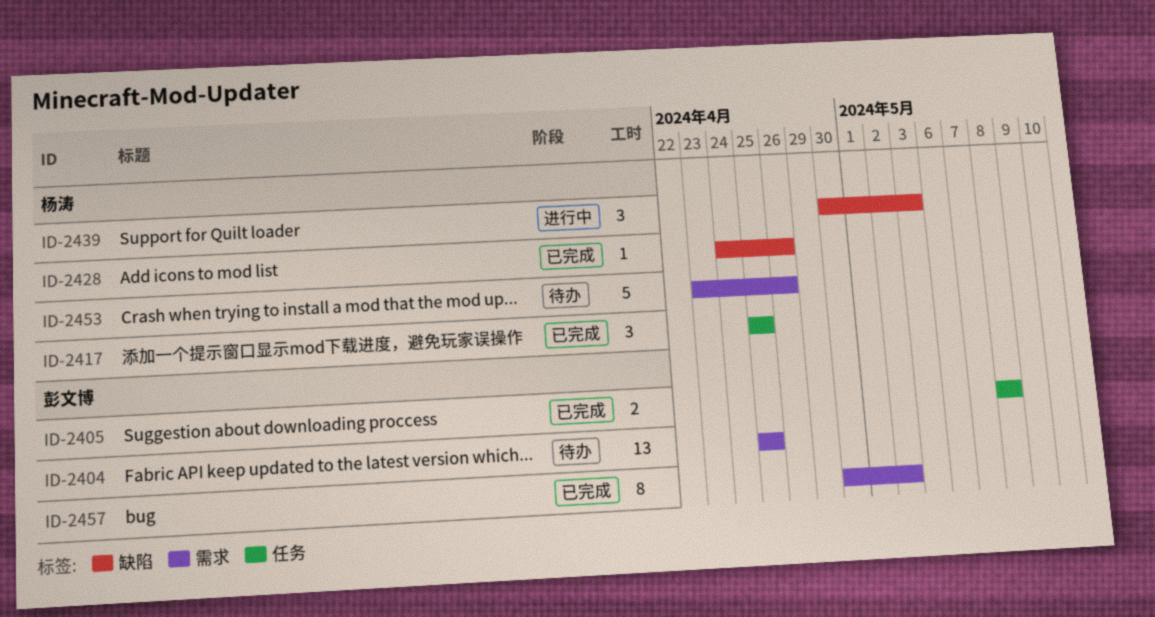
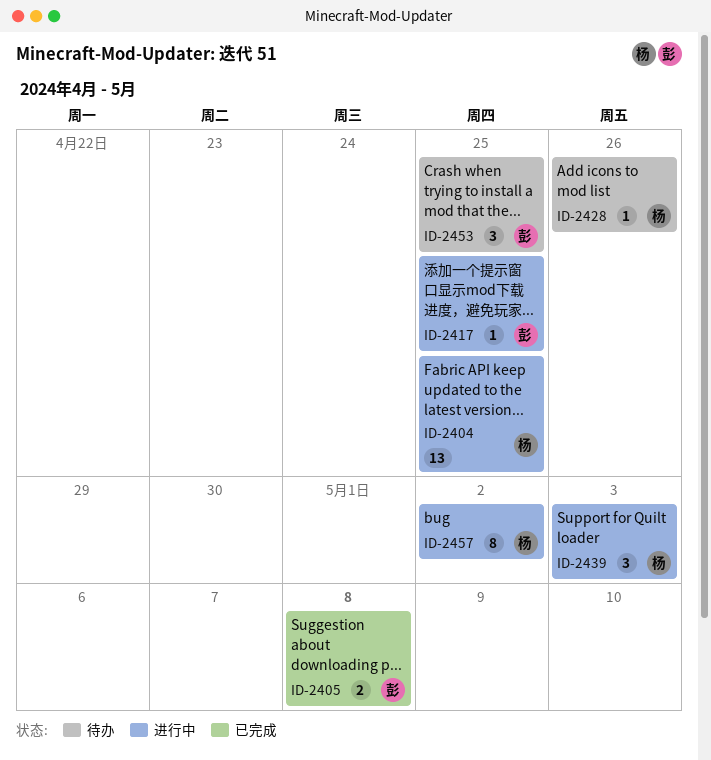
ID-2404, status: 待办 -> 进行中
ID-2404, owner: 彭文博 -> 杨涛
ID-2417, status: 已完成 -> 进行中
ID-2417, owner: 杨涛 -> 彭文博
ID-2417, estimate: 3 -> 1
ID-2428, status: 已完成 -> 待办
ID-2453, owner: 杨涛 -> 彭文博
ID-2453, estimate: 5 -> 3
ID-2453, due: Apr 26 -> Apr 25
ID-2457, status: 已完成 -> 进行中
ID-2457, owner: 彭文博 -> 杨涛

